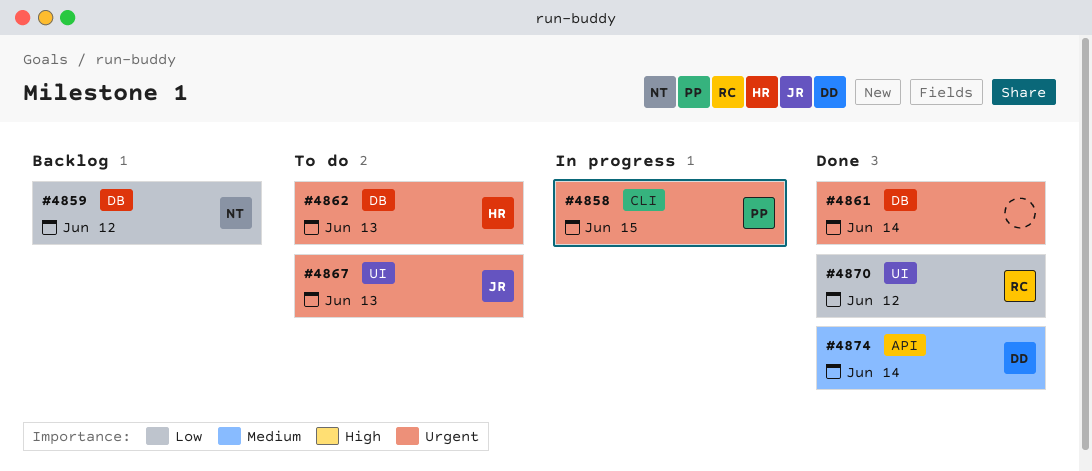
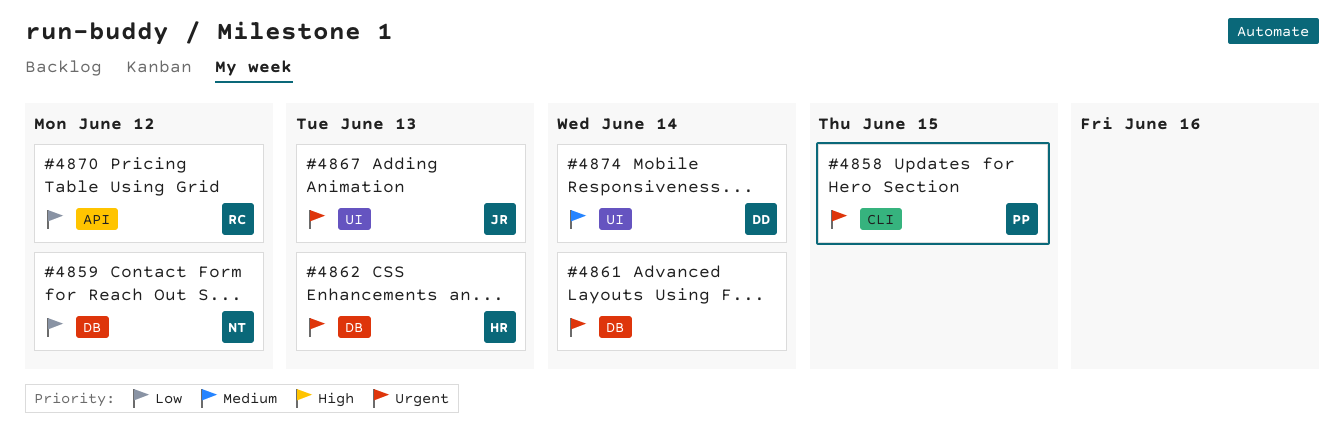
#4870, label: UI -> API
#4874, label: API -> UI

